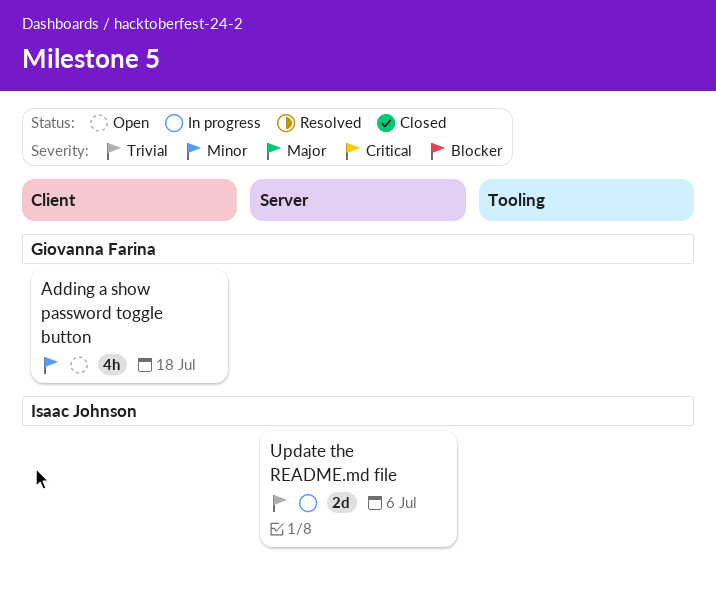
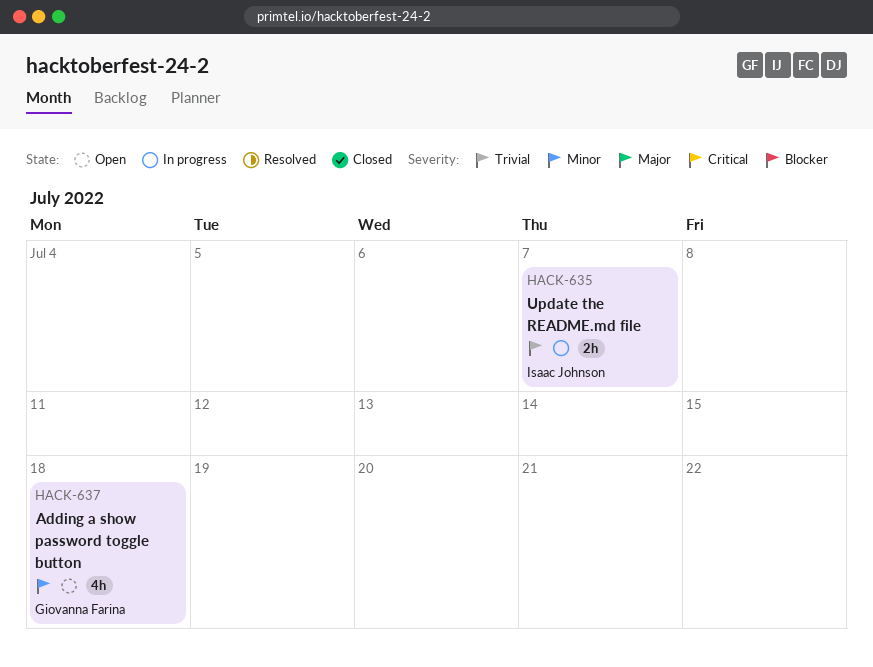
Update the README.md file, estimate: 2d -> 2h
Update the README.md file, due: Jul 6 -> Jul 7

